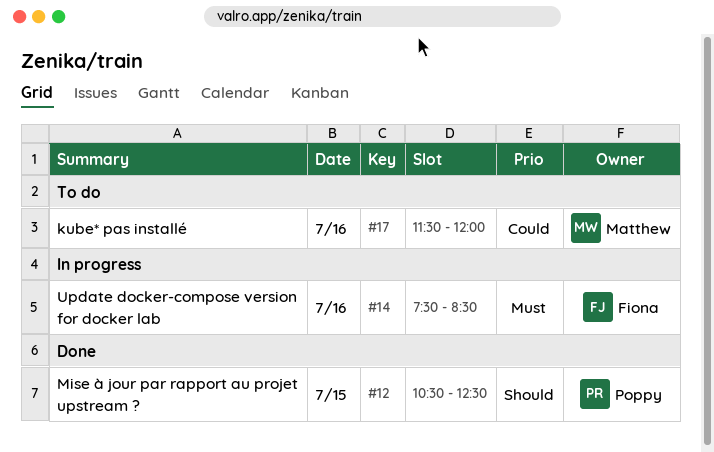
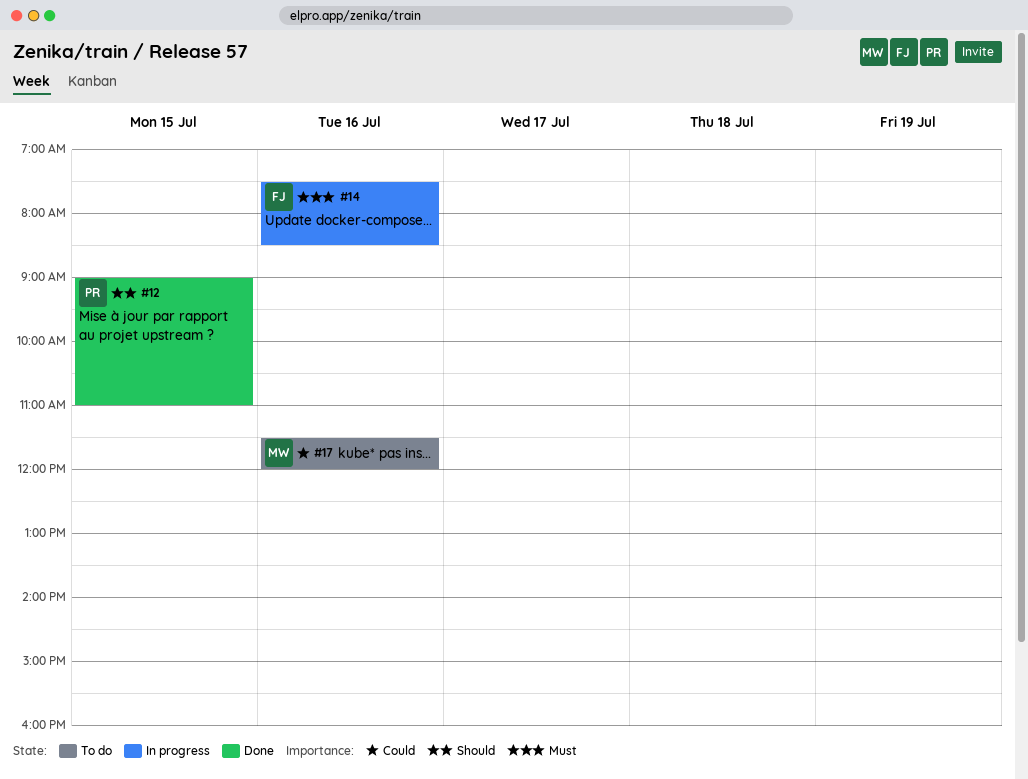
#12, begins: 10:30 -> 09:00
#12, ends: 12:30 -> 11:00

